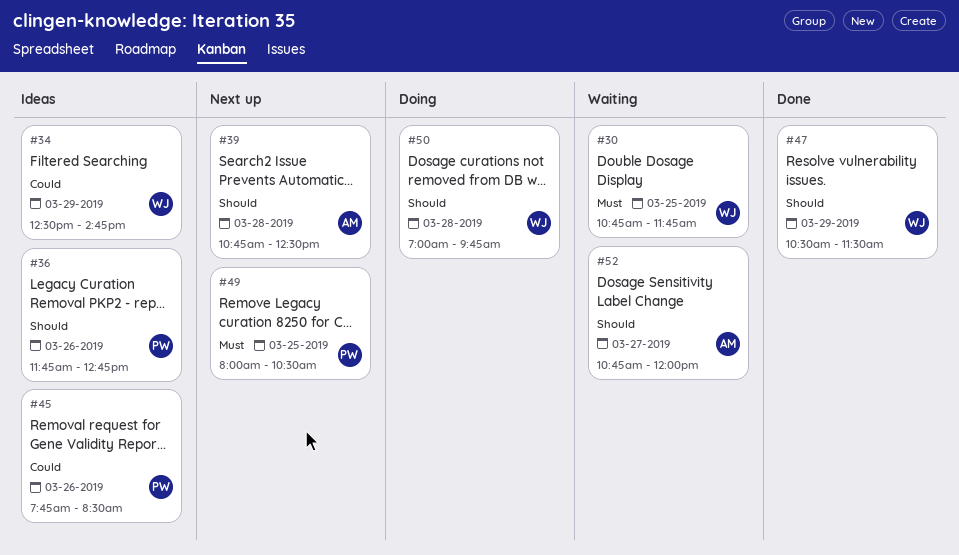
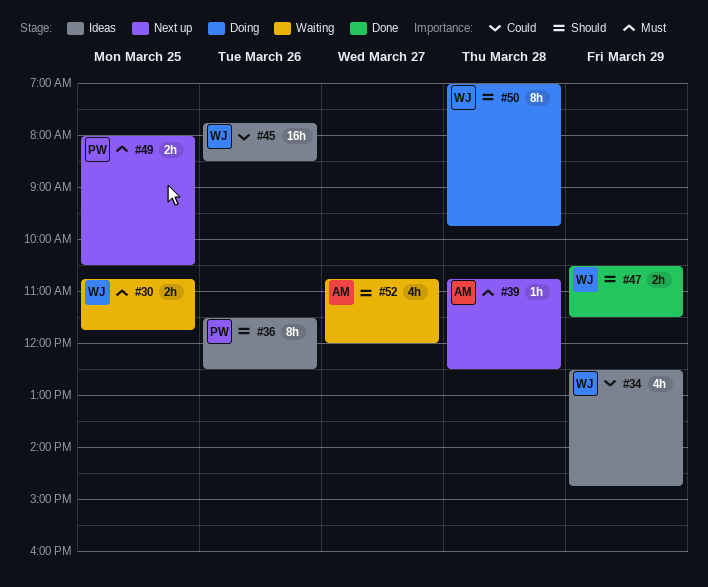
#36, begins: 11:45 -> 11:30
#36, ends: 12:45 -> 12:30
#39, priority: Should -> Must
#45, owner: PW -> WJ

